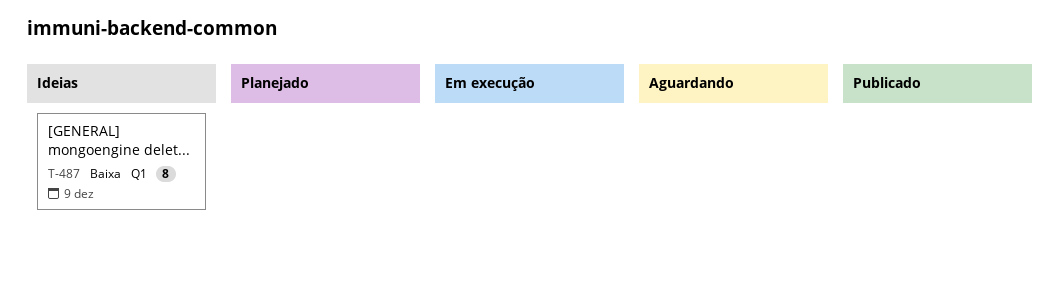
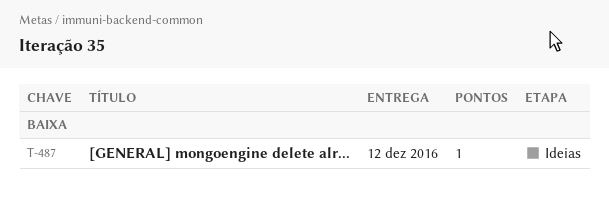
T-487, estimate: 8 -> 1
T-487, due: Dec 9 -> Dec 12

